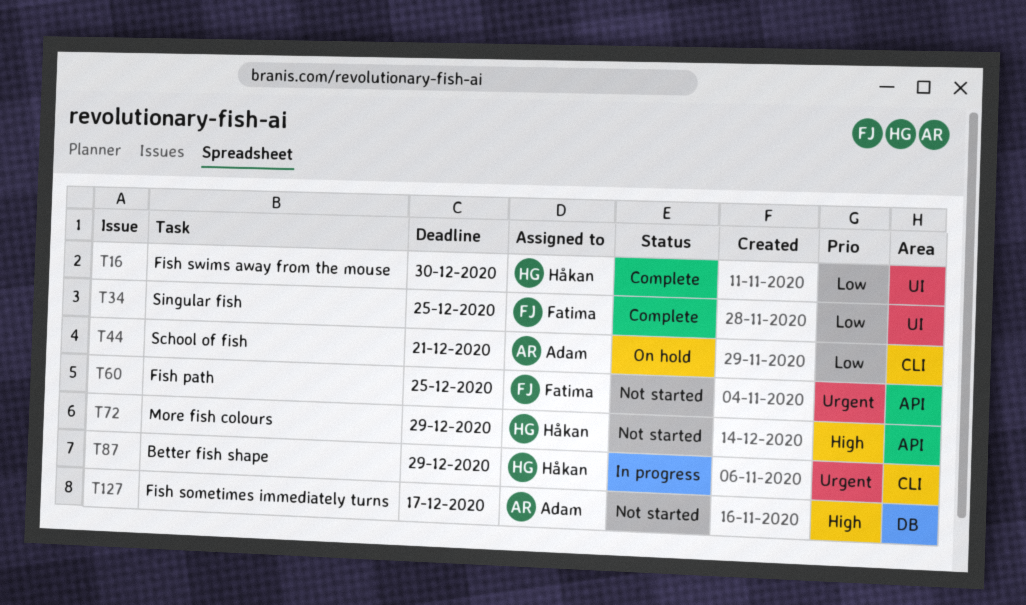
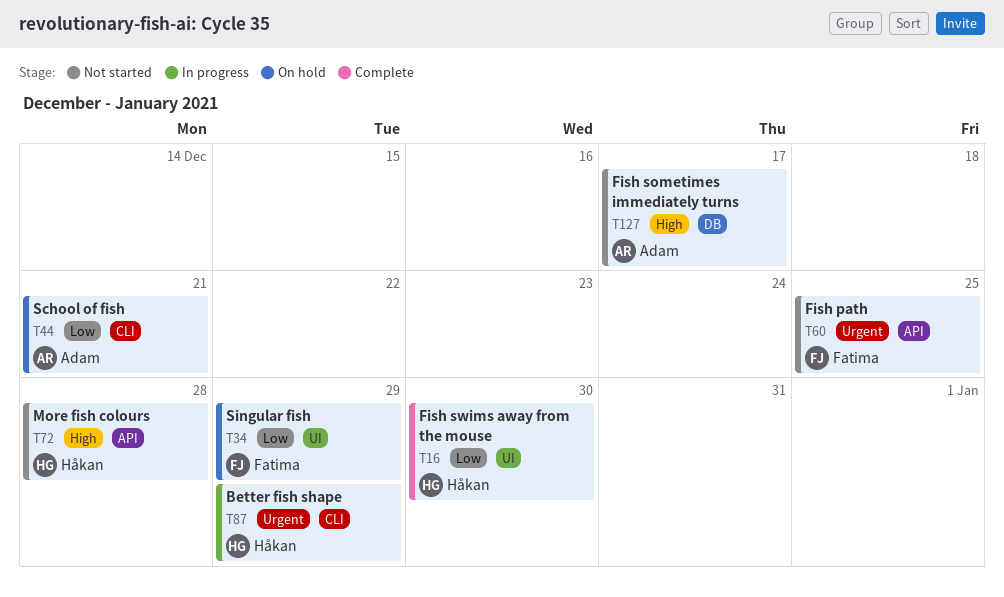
T34, status: Complete -> On hold
T34, due: Dec 25 -> Dec 29
T72, due: Dec 29 -> Dec 28

